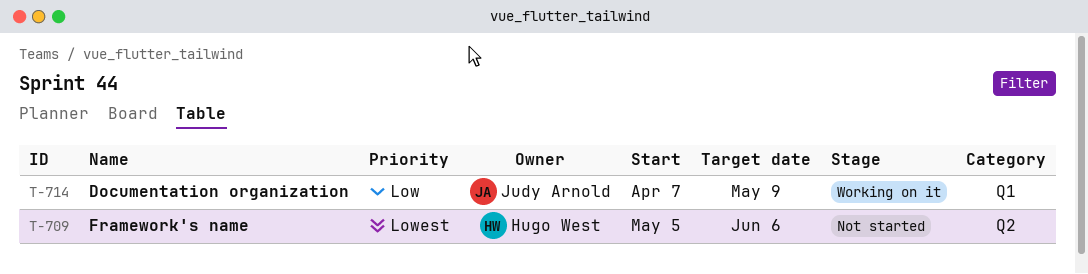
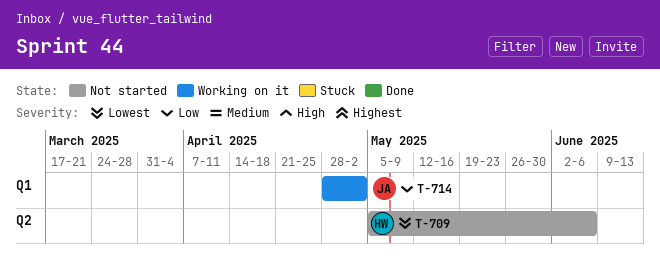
T-714, start: Apr 7 -> Apr 28
T-714, due: May 9 -> May 2

